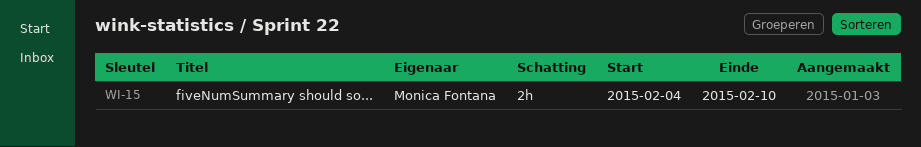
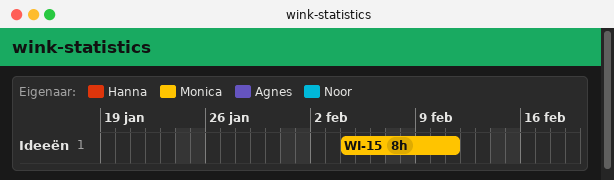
WI-15, estimate: 2h -> 8h
WI-15, due: Feb 10 -> Feb 11

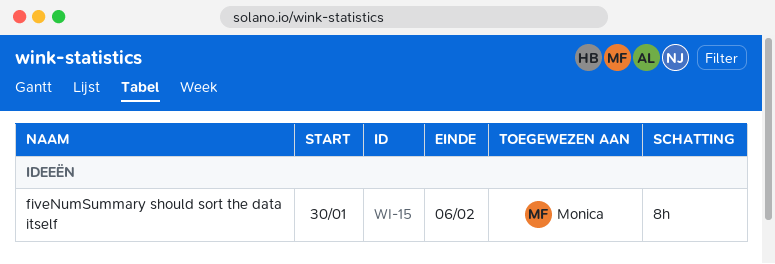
WI-15, start: Feb 4 -> Jan 30
WI-15, due: Feb 11 -> Feb 6

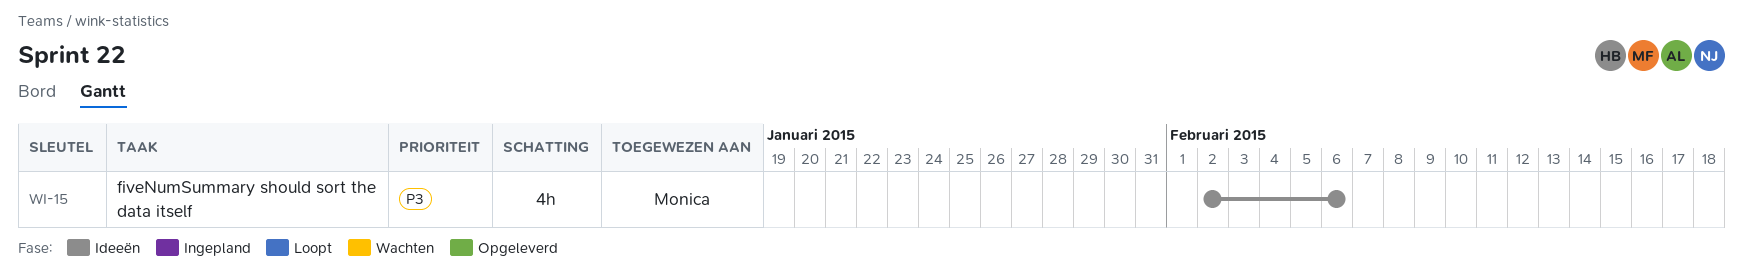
WI-15, estimate: 8h -> 4h
WI-15, start: Jan 30 -> Feb 2

